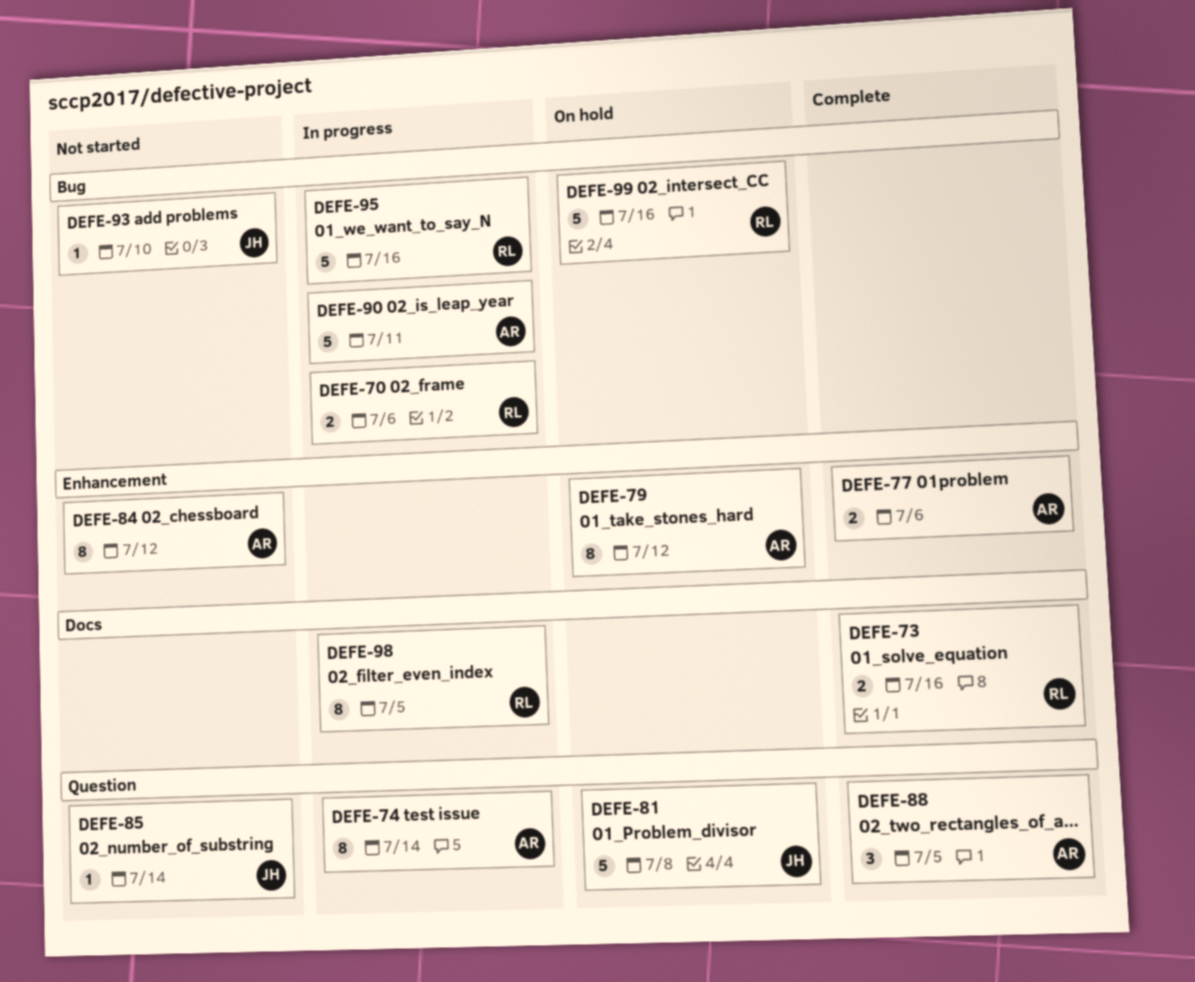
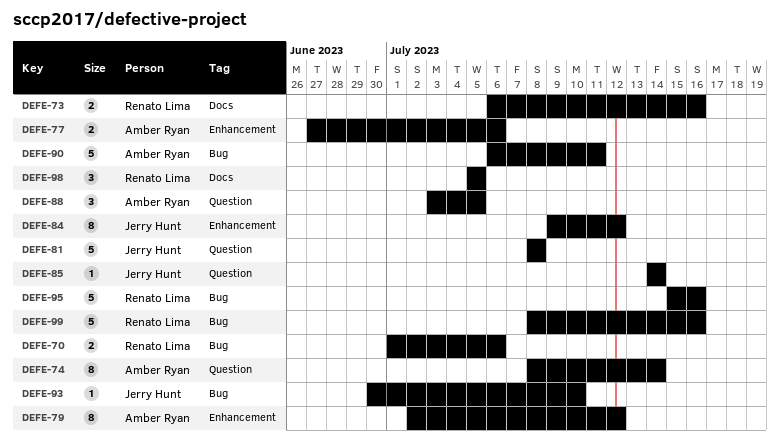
DEFE-84, owner: Amber Ryan -> Jerry Hunt
DEFE-98, estimate: 8 -> 3

